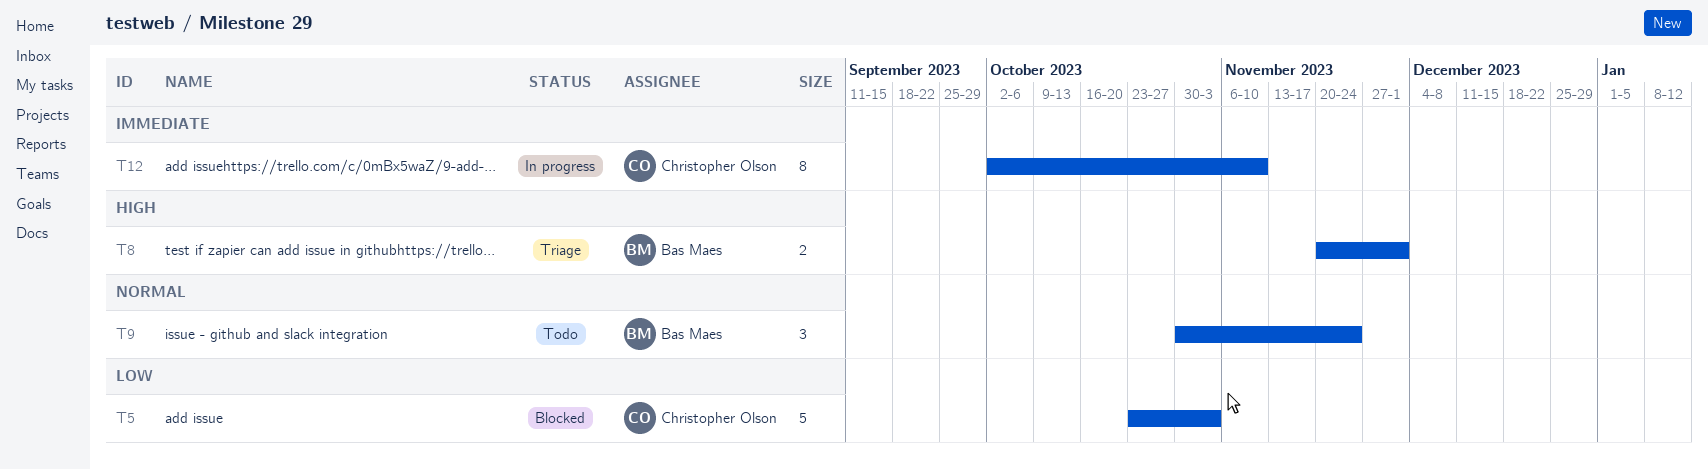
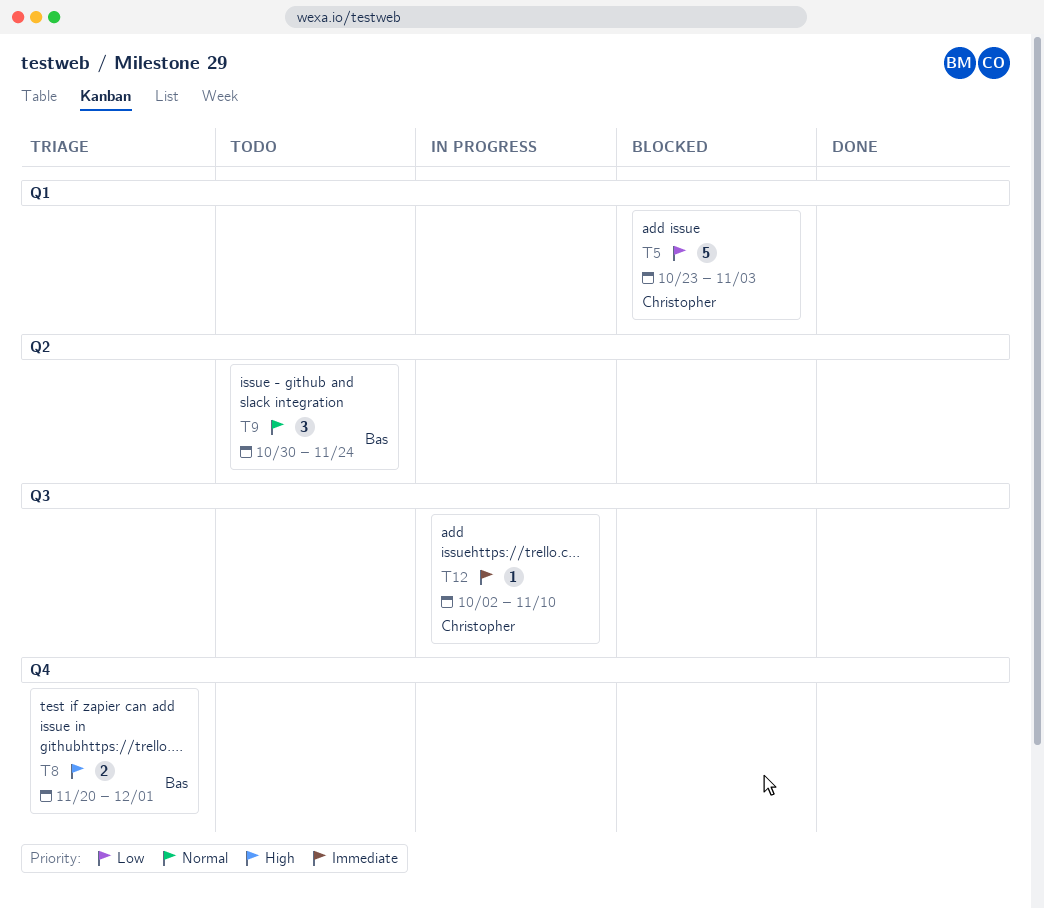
T12, estimate: 8 -> 1

